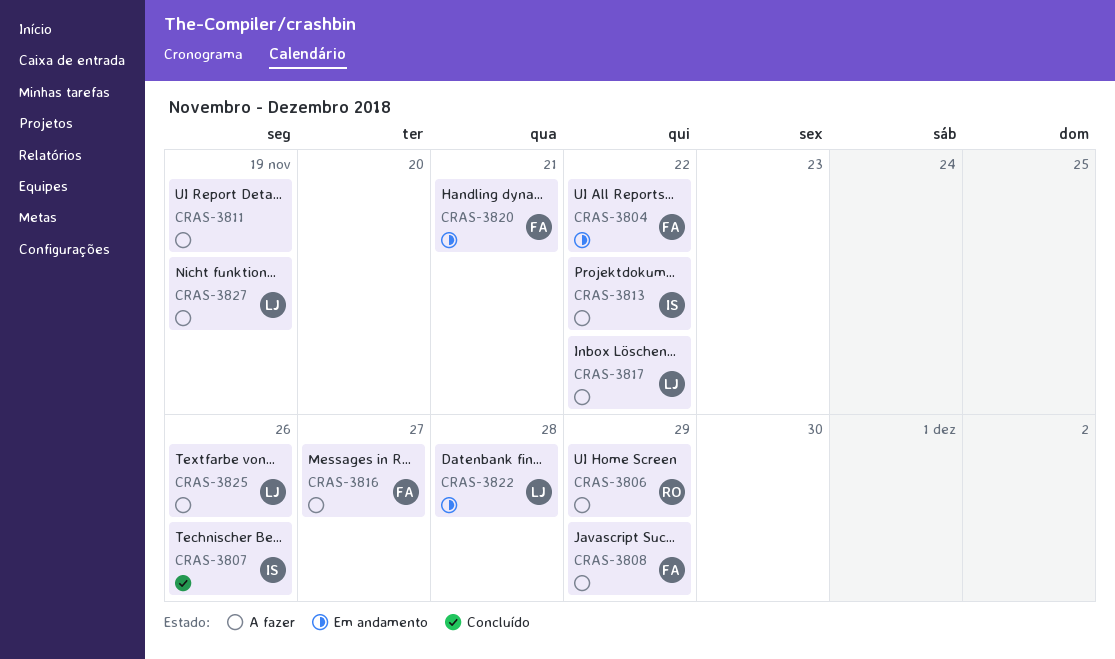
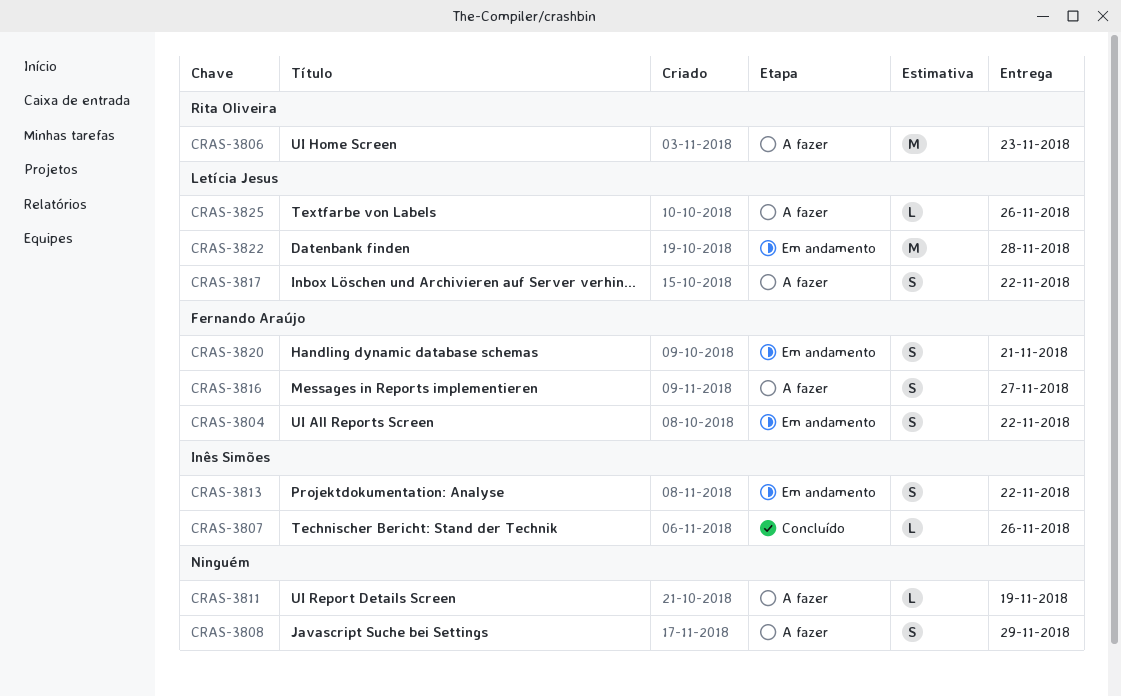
CRAS-3806, due: Nov 29 -> Nov 23
CRAS-3808, owner: Fernando Araújo -> none
CRAS-3813, status: A fazer -> Em andamento
CRAS-3827: present -> none

